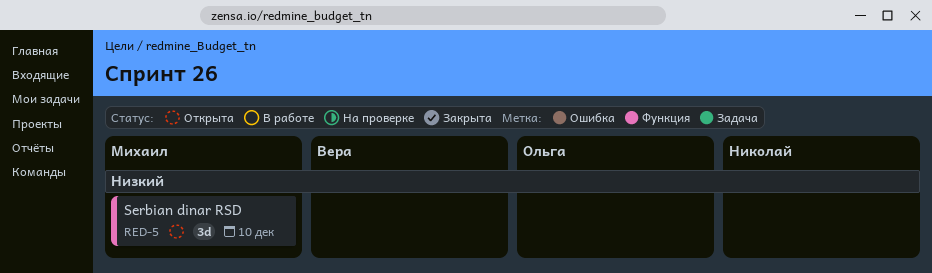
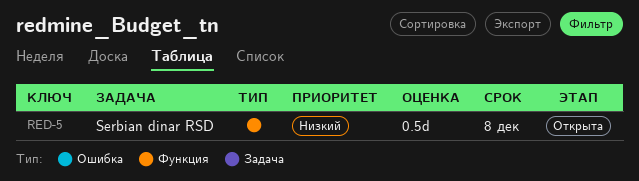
RED-5, estimate: 3d -> 0.5d
RED-5, due: Dec 10 -> Dec 8

